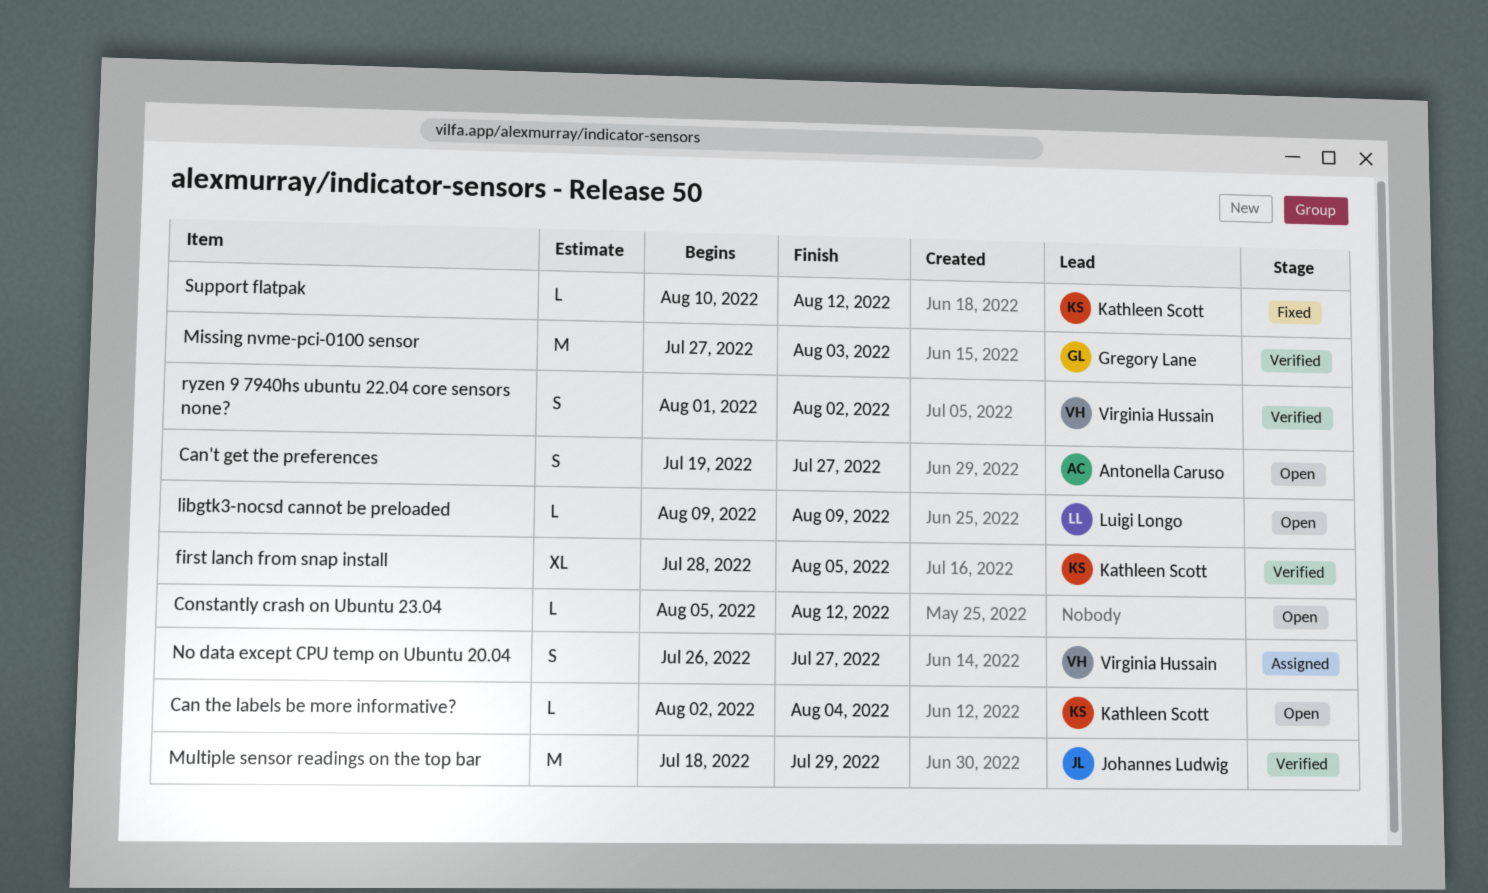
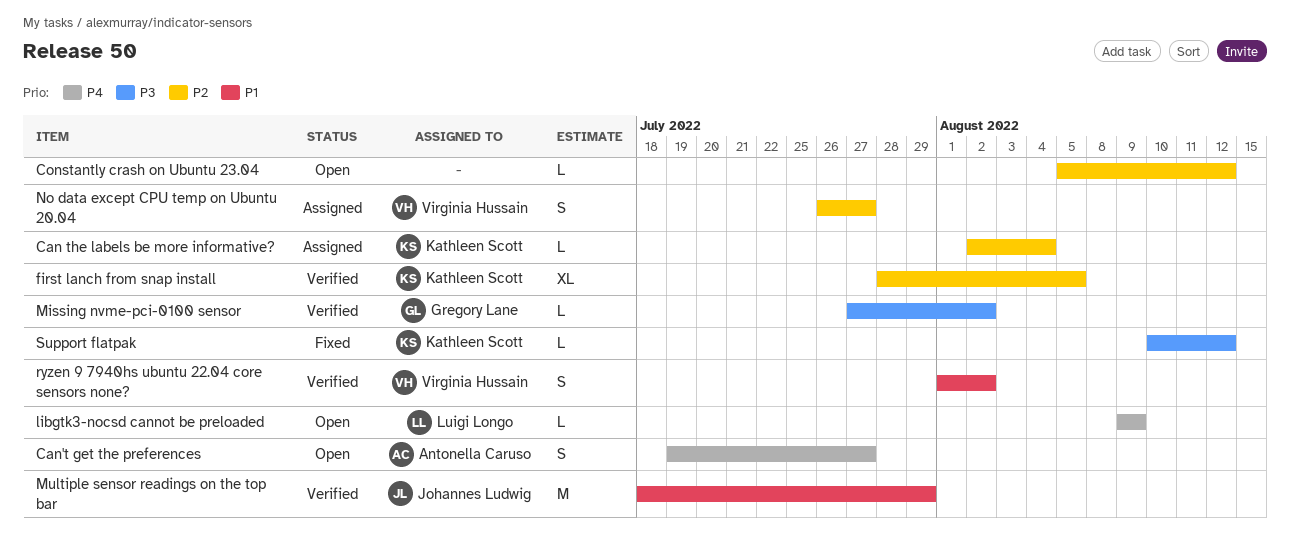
Can the labels be more informative?, status: Open -> Assigned
Missing nvme-pci-0100 sensor, estimate: M -> L
Missing nvme-pci-0100 sensor, due: Aug 3 -> Aug 2

